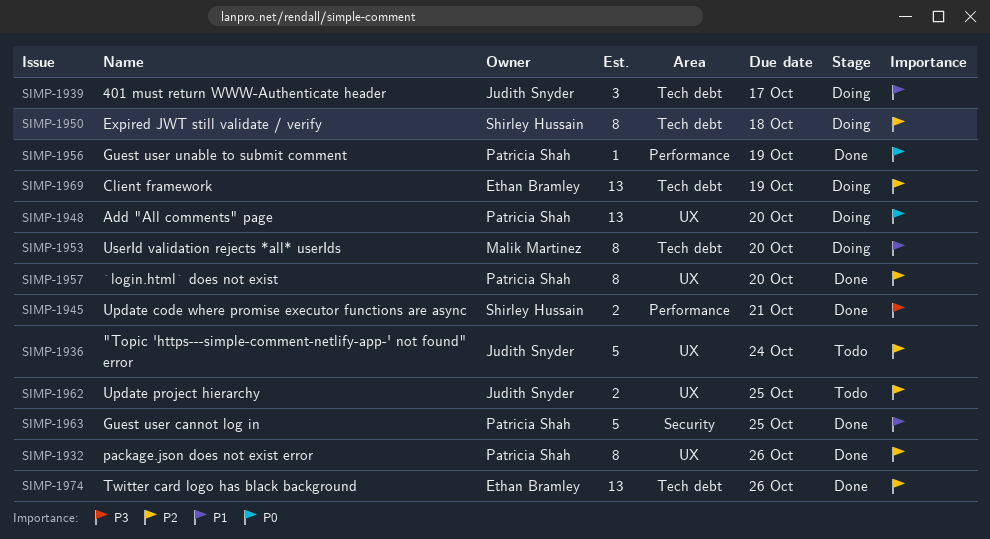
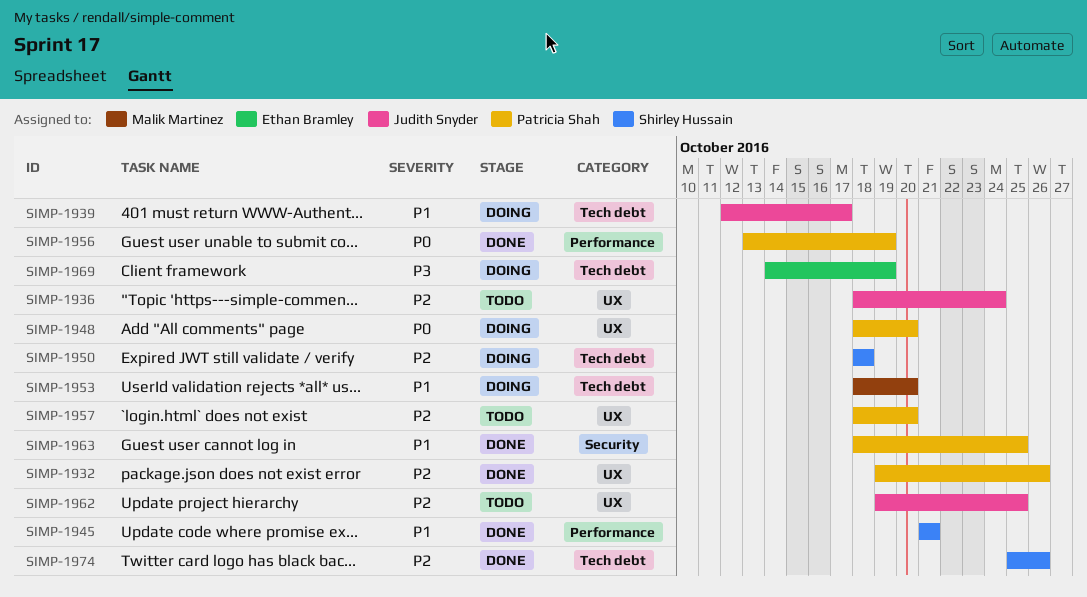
SIMP-1945, priority: P3 -> P1
SIMP-1957, status: Done -> Todo
SIMP-1969, priority: P2 -> P3
SIMP-1974, owner: Ethan Bramley -> Shirley Hussain

